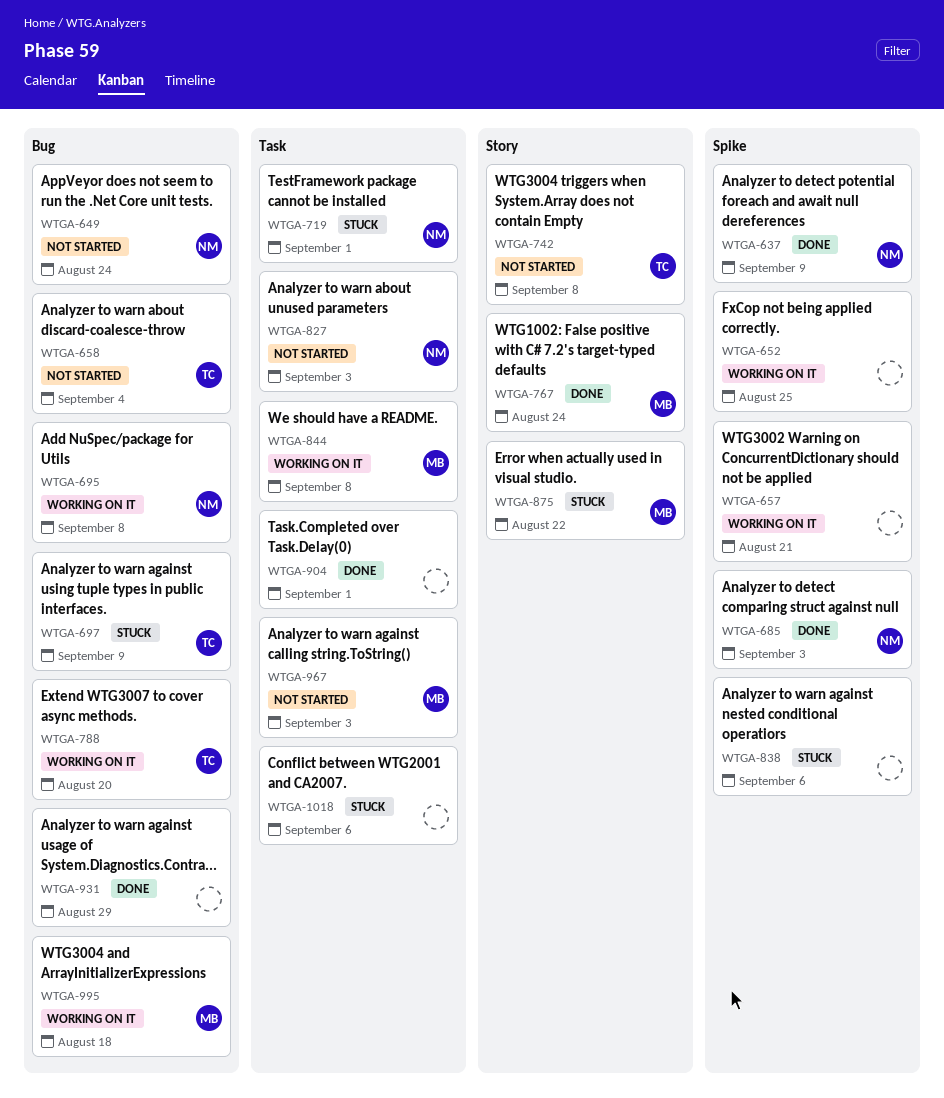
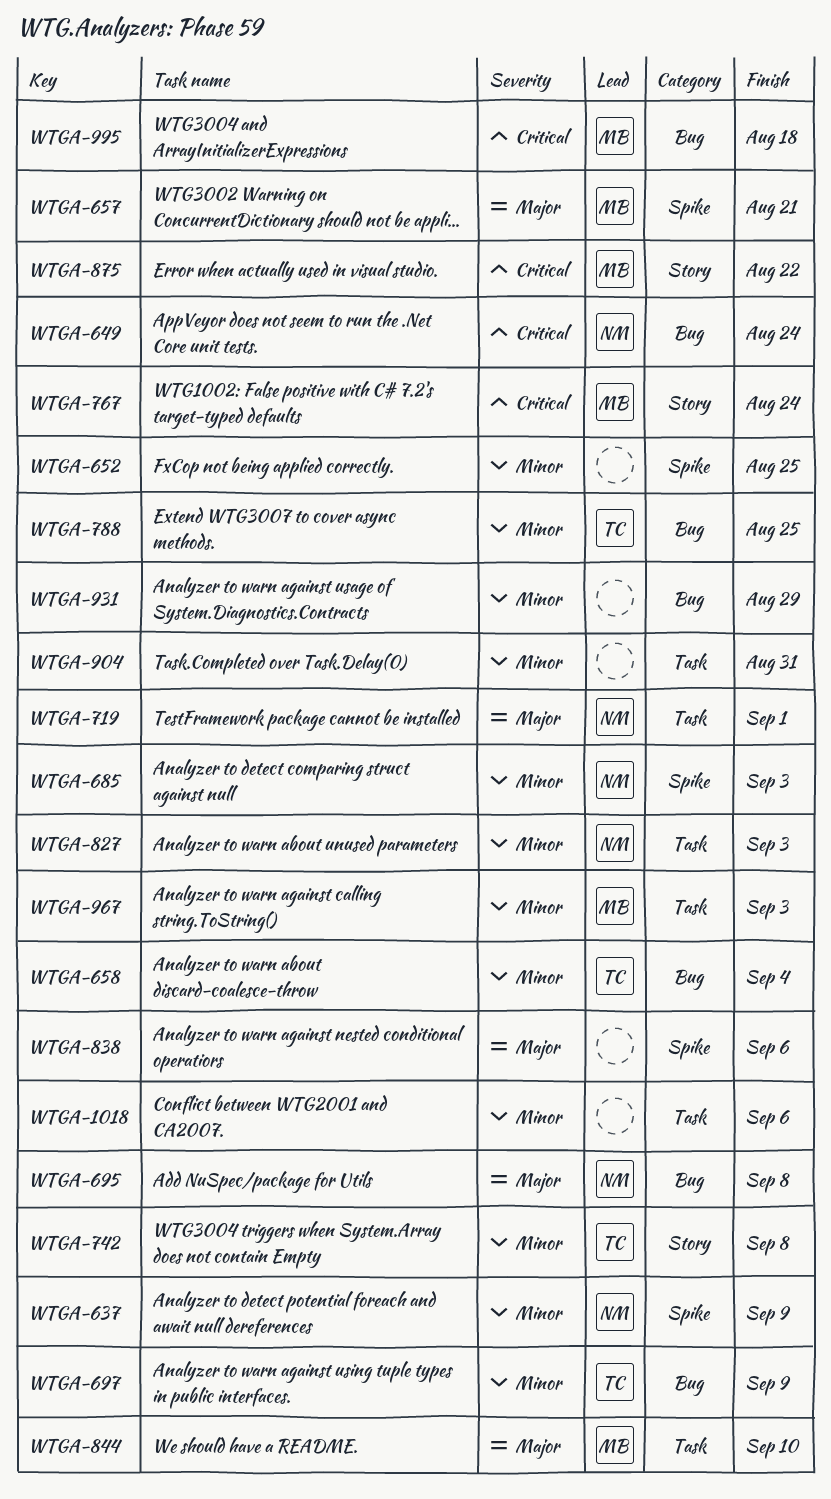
WTGA-657, owner: none -> MB
WTGA-788, due: Aug 20 -> Aug 25
WTGA-844, due: Sep 8 -> Sep 10
WTGA-904, due: Sep 1 -> Aug 31

